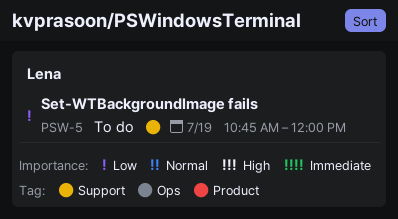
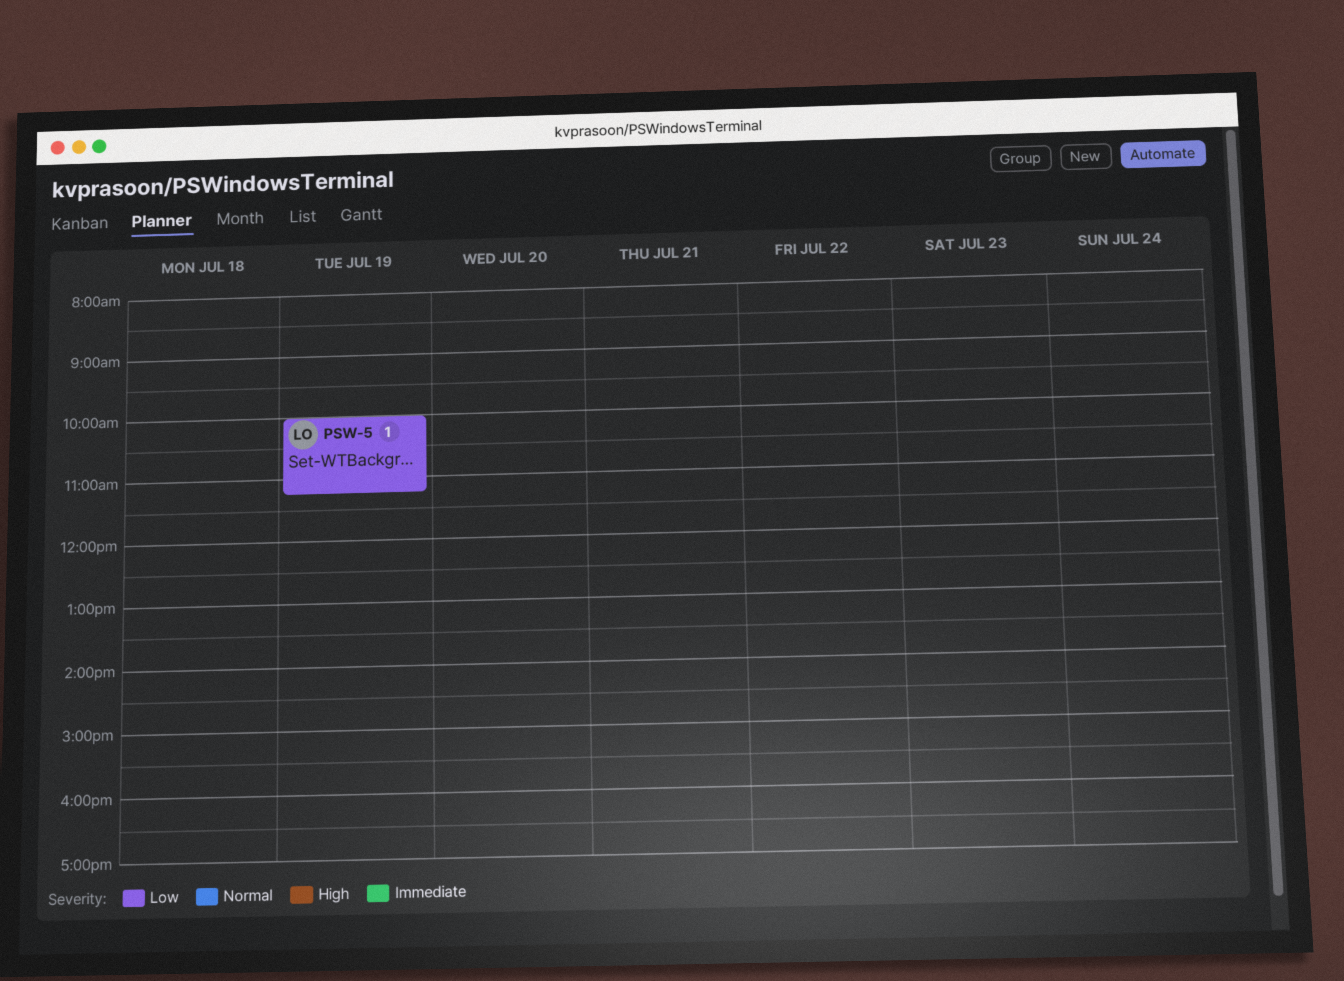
PSW-5, begins: 10:45 -> 10:00
PSW-5, ends: 12:00 -> 11:15

